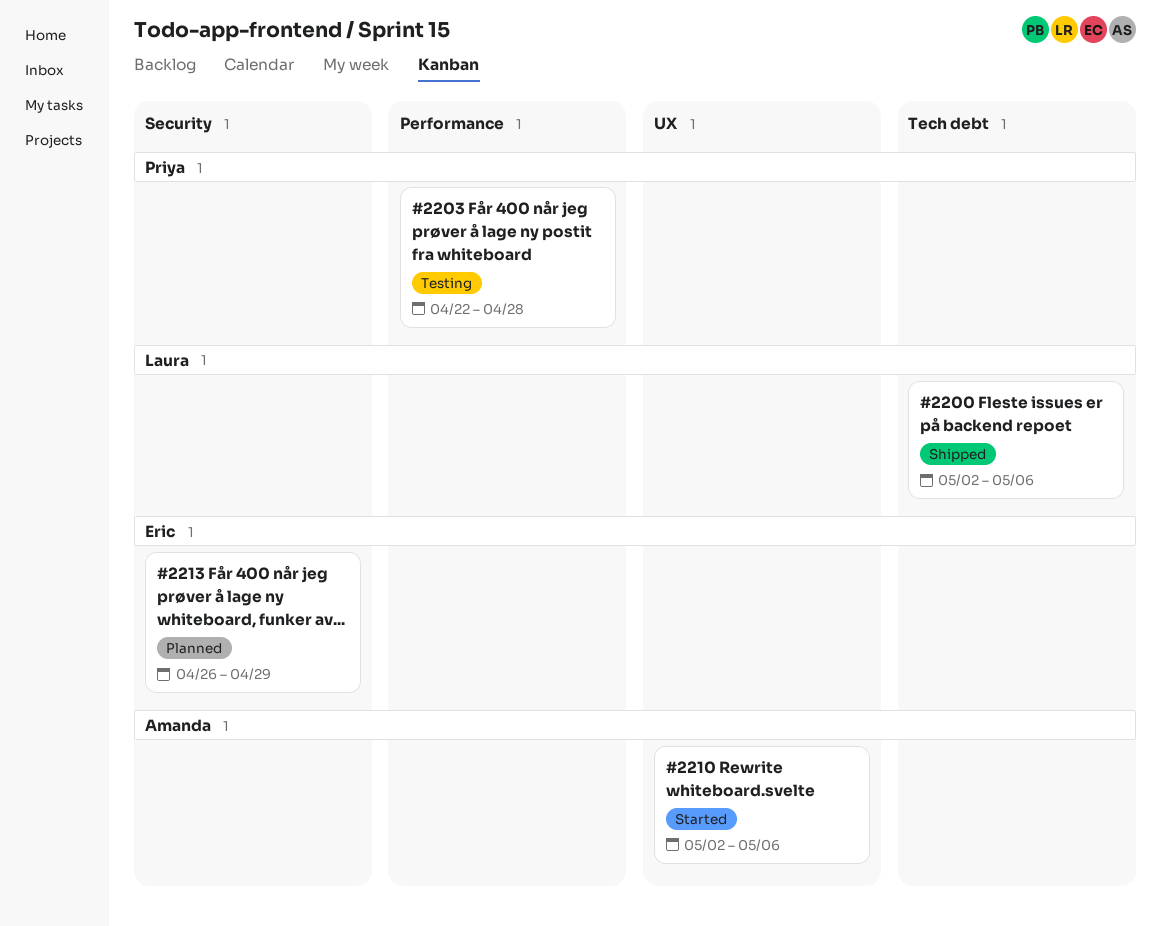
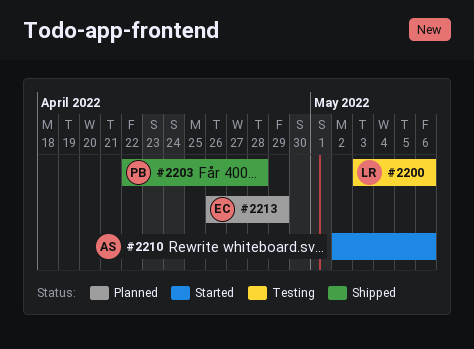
#2200, status: Shipped -> Testing
#2200, start: May 2 -> May 3
#2203, status: Testing -> Shipped

